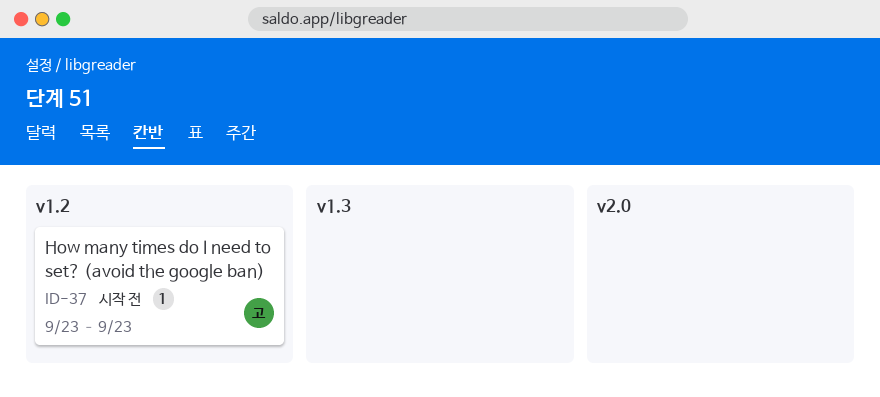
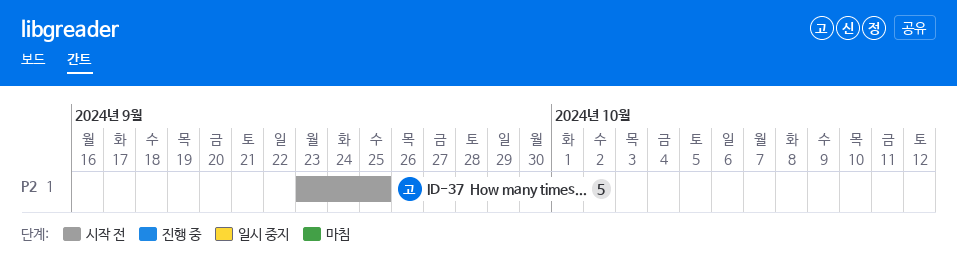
ID-37, estimate: 1 -> 5
ID-37, due: Sep 23 -> Sep 25

